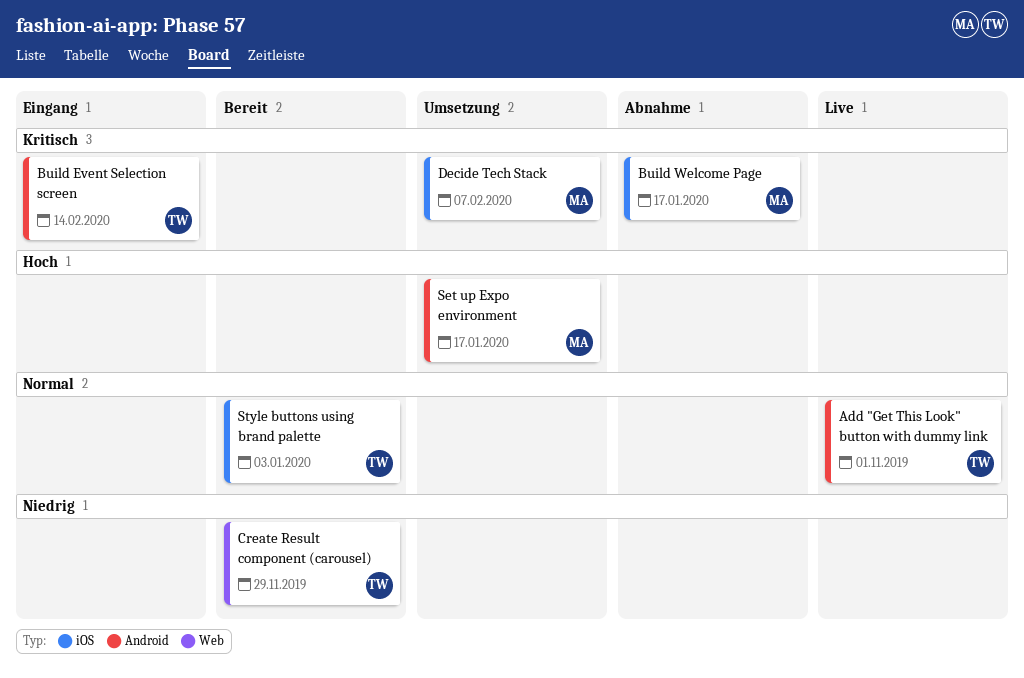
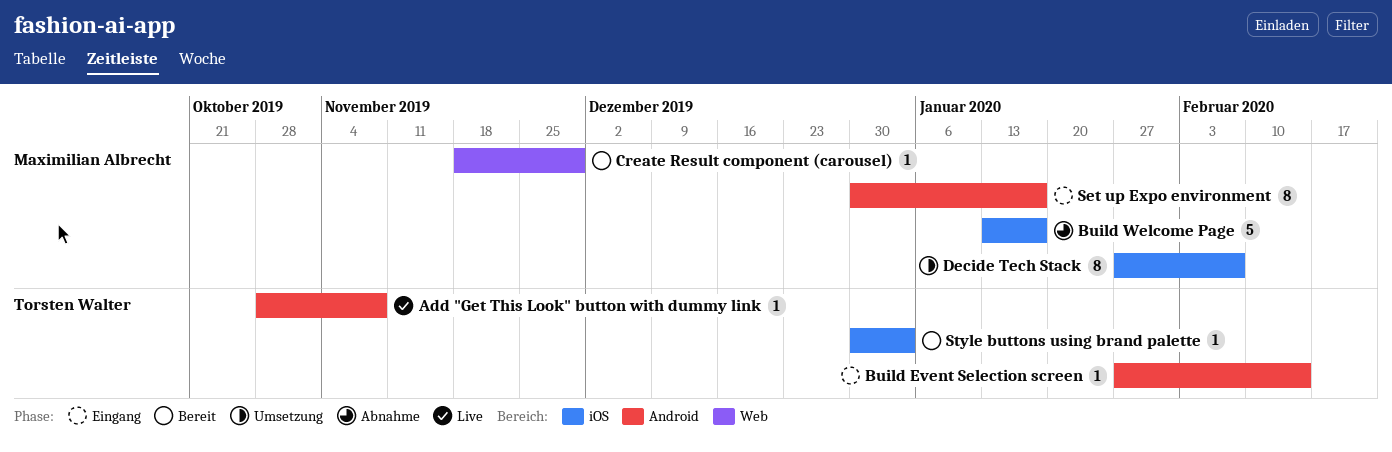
Add "Get This Look" button with dummy link, due: Nov 1 -> Nov 8
Create Result component (carousel), owner: Torsten Walter -> Maximilian Albrecht
Set up Expo environment, status: Umsetzung -> Eingang

